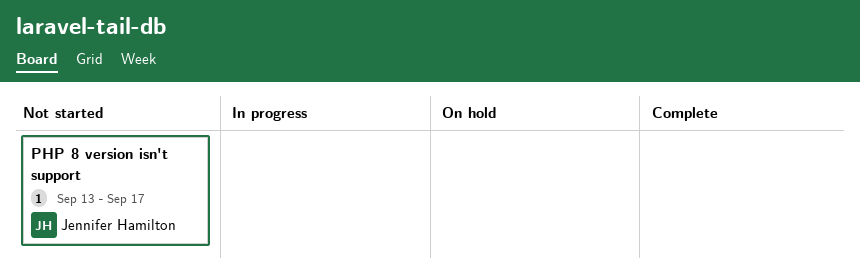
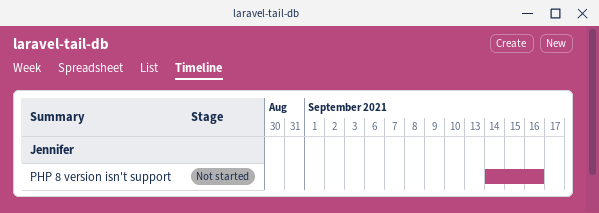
PHP 8 version isn't support, start: Sep 13 -> Sep 14
PHP 8 version isn't support, due: Sep 17 -> Sep 16

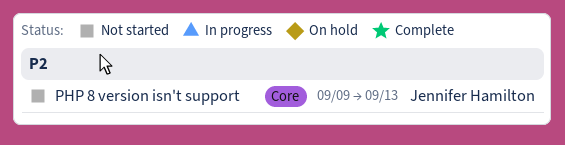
PHP 8 version isn't support, start: Sep 14 -> Sep 9
PHP 8 version isn't support, due: Sep 16 -> Sep 13

